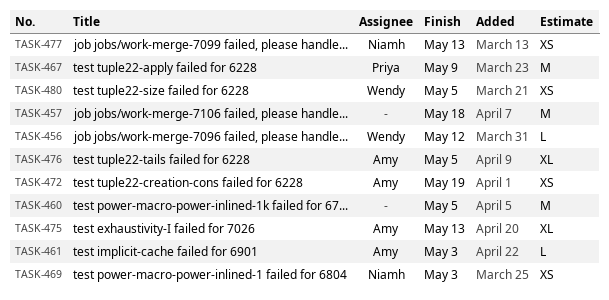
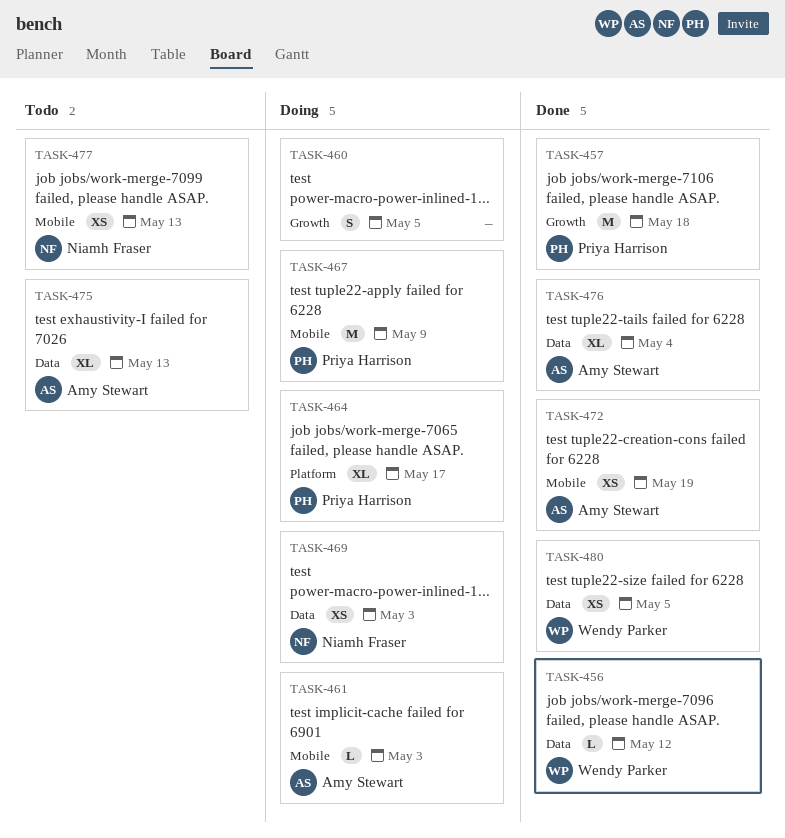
TASK-457, owner: none -> Priya Harrison
TASK-460, estimate: M -> S
TASK-464: none -> present
TASK-476, due: May 5 -> May 4

